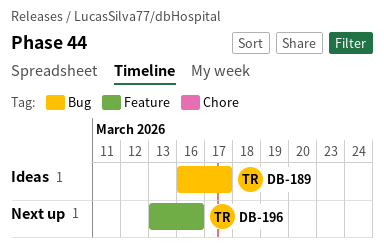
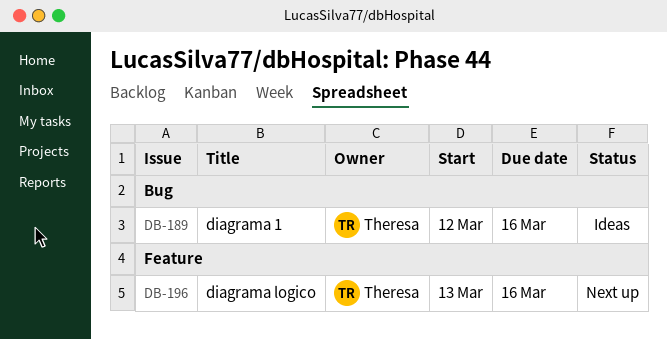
DB-189, start: Mar 16 -> Mar 12
DB-189, due: Mar 17 -> Mar 16

